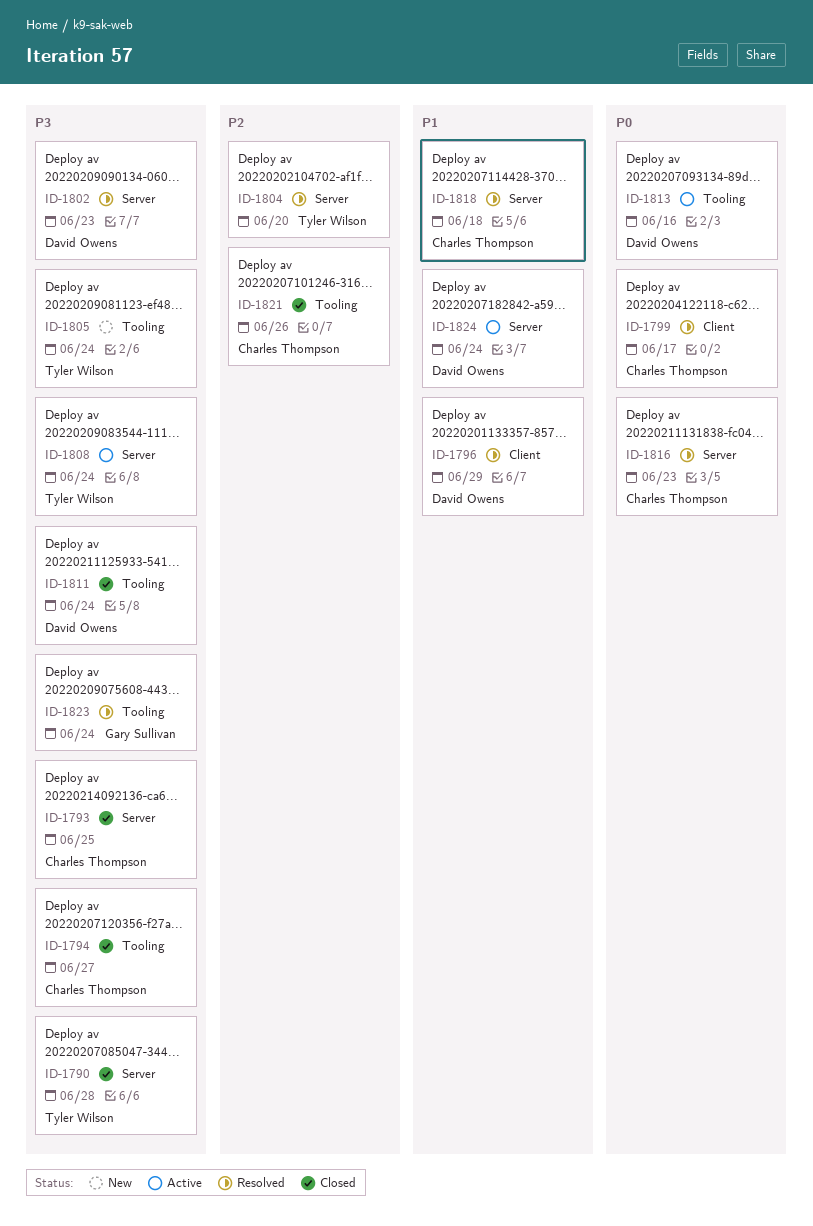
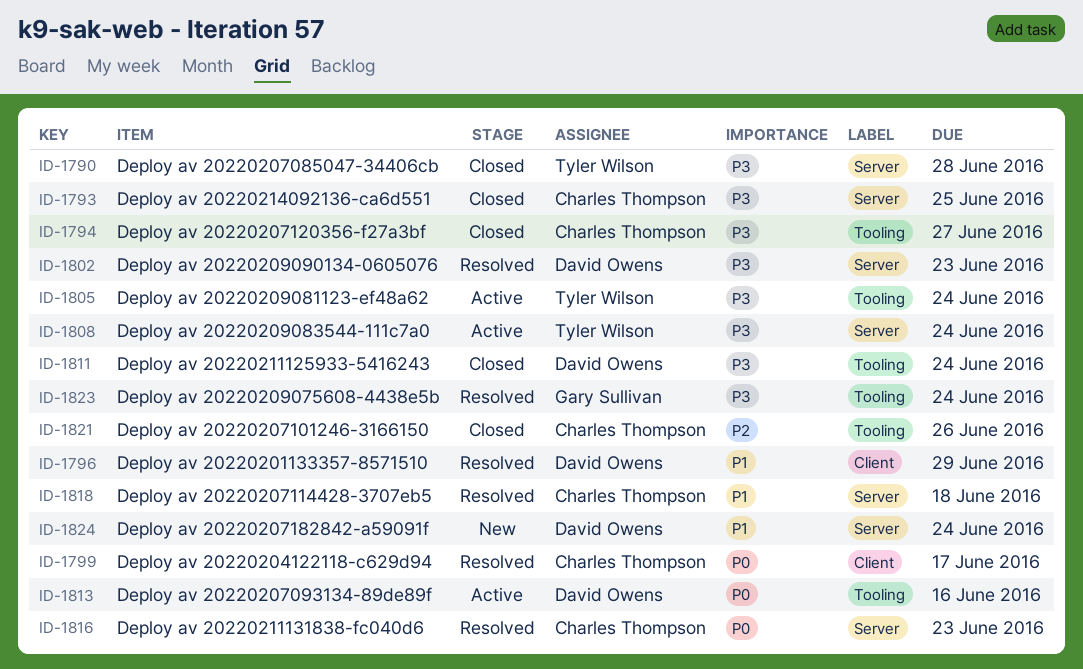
ID-1804: present -> none
ID-1805, status: New -> Active
ID-1824, status: Active -> New

